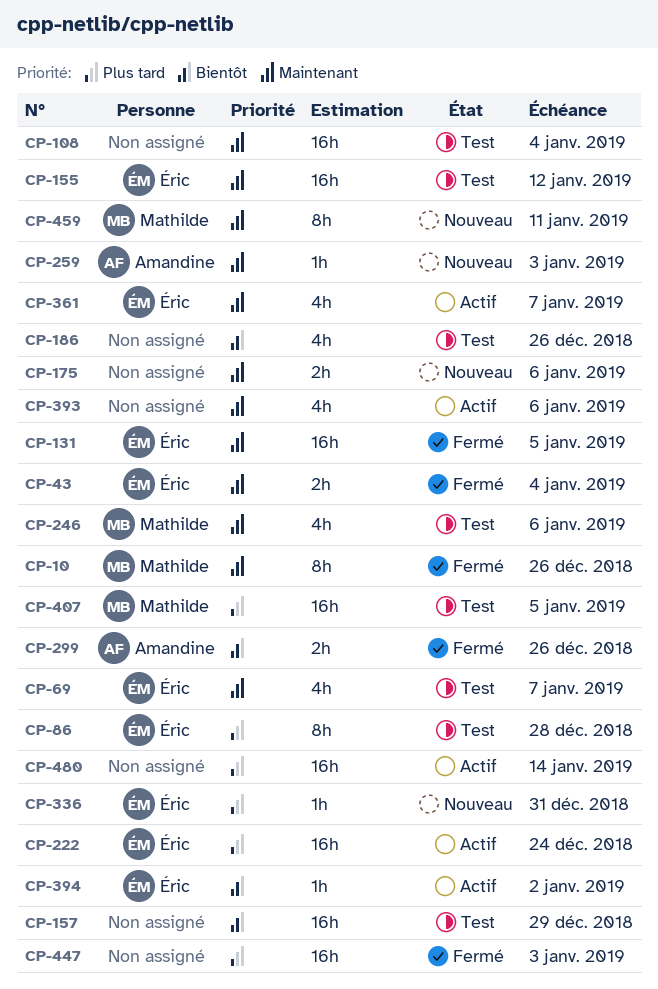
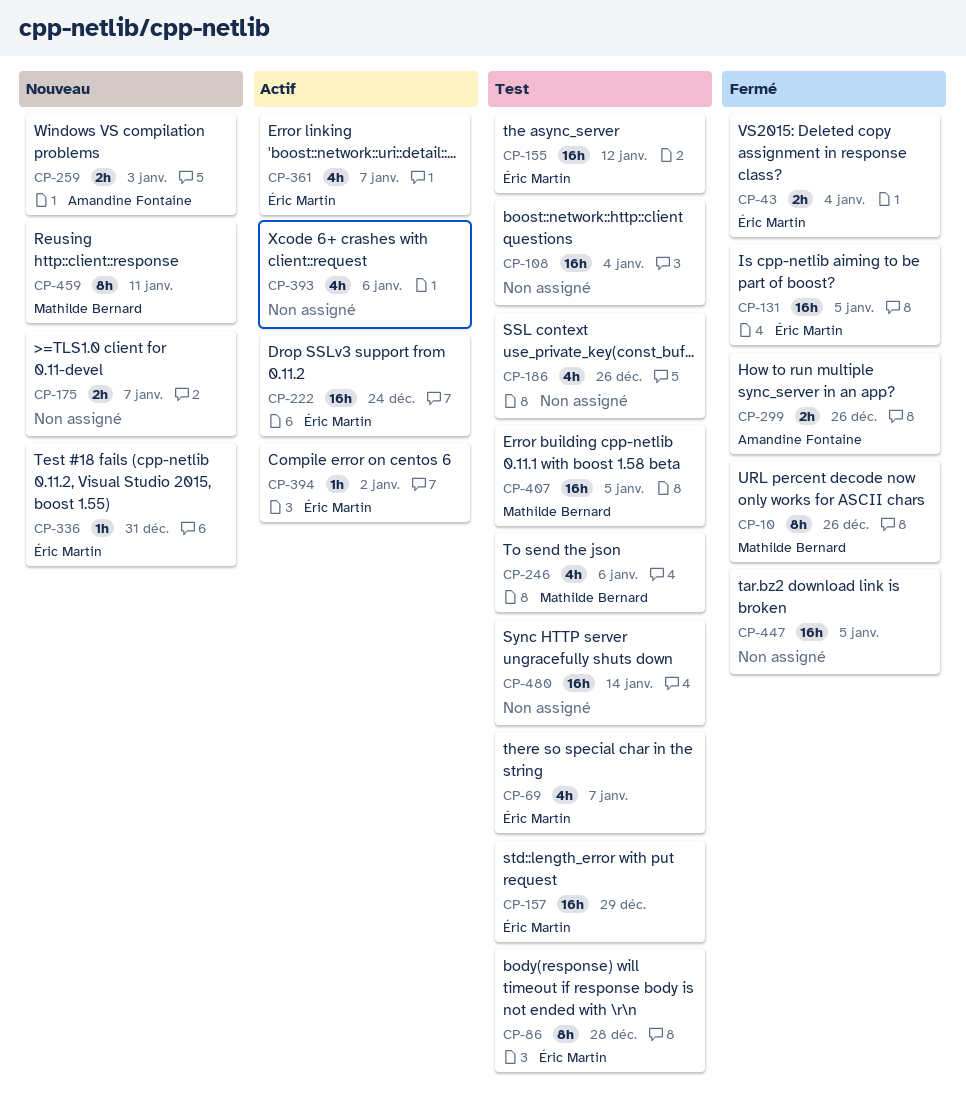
CP-157, owner: none -> Éric Martin
CP-175, due: Jan 6 -> Jan 7
CP-259, estimate: 1h -> 2h
CP-447, due: Jan 3 -> Jan 5
CP-480, status: Actif -> Test

